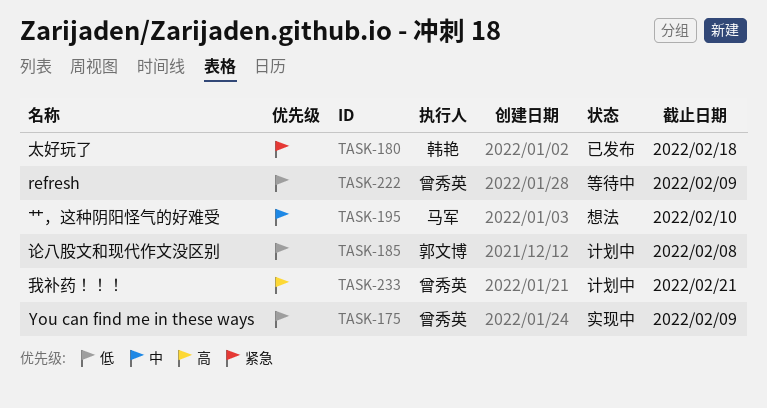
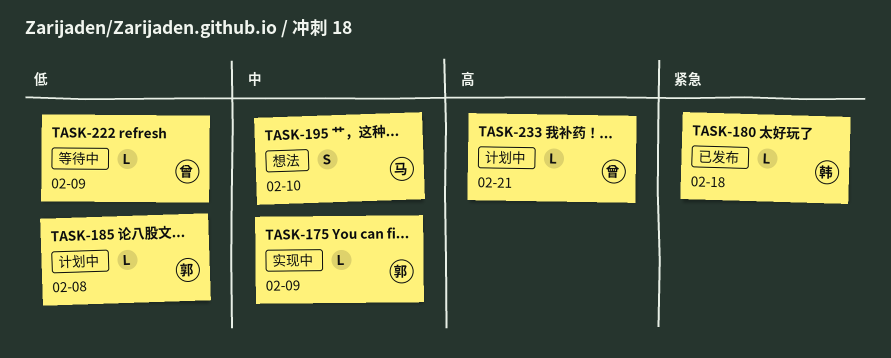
TASK-175, owner: 曾秀英 -> 郭文博
TASK-175, priority: 低 -> 中

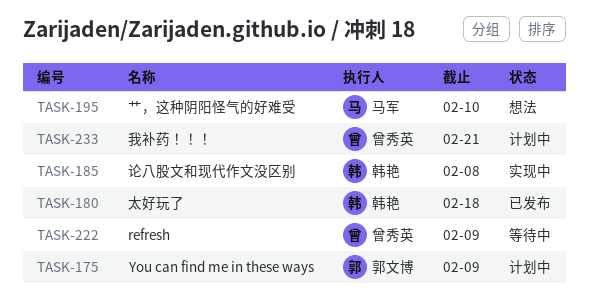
TASK-175, status: 实现中 -> 计划中
TASK-185, status: 计划中 -> 实现中
TASK-185, owner: 郭文博 -> 韩艳

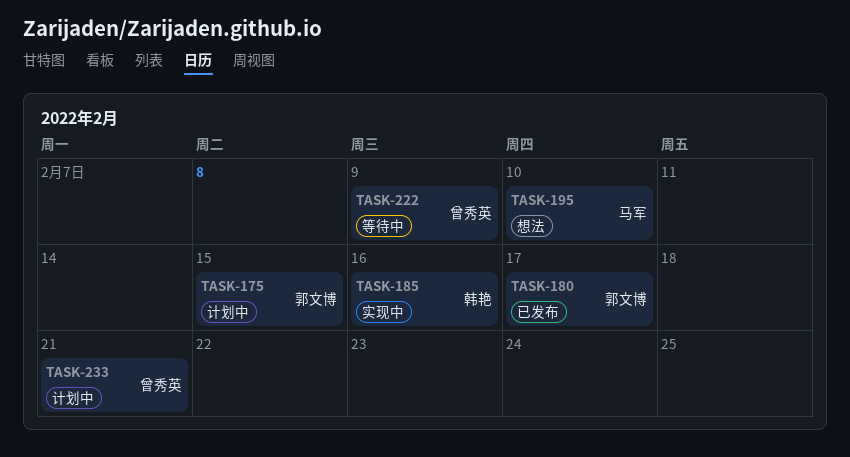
TASK-175, due: Feb 9 -> Feb 15
TASK-180, owner: 韩艳 -> 郭文博
TASK-180, due: Feb 18 -> Feb 17
TASK-185, due: Feb 8 -> Feb 16

